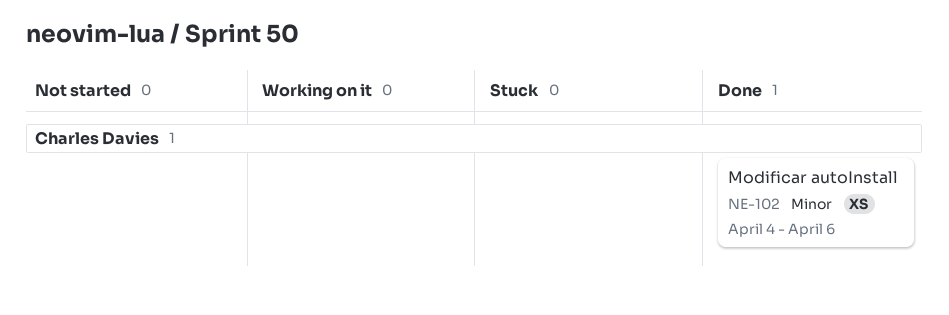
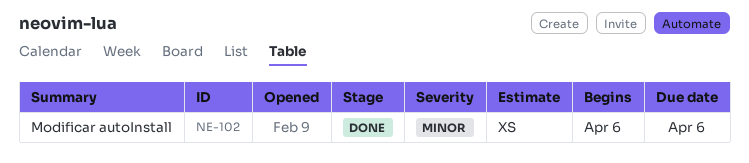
NE-102, start: Apr 4 -> Apr 6

